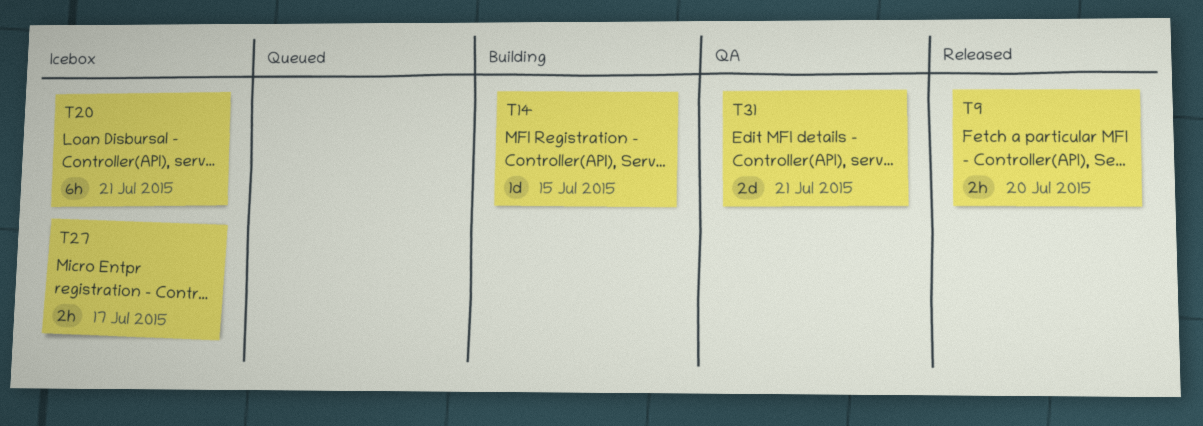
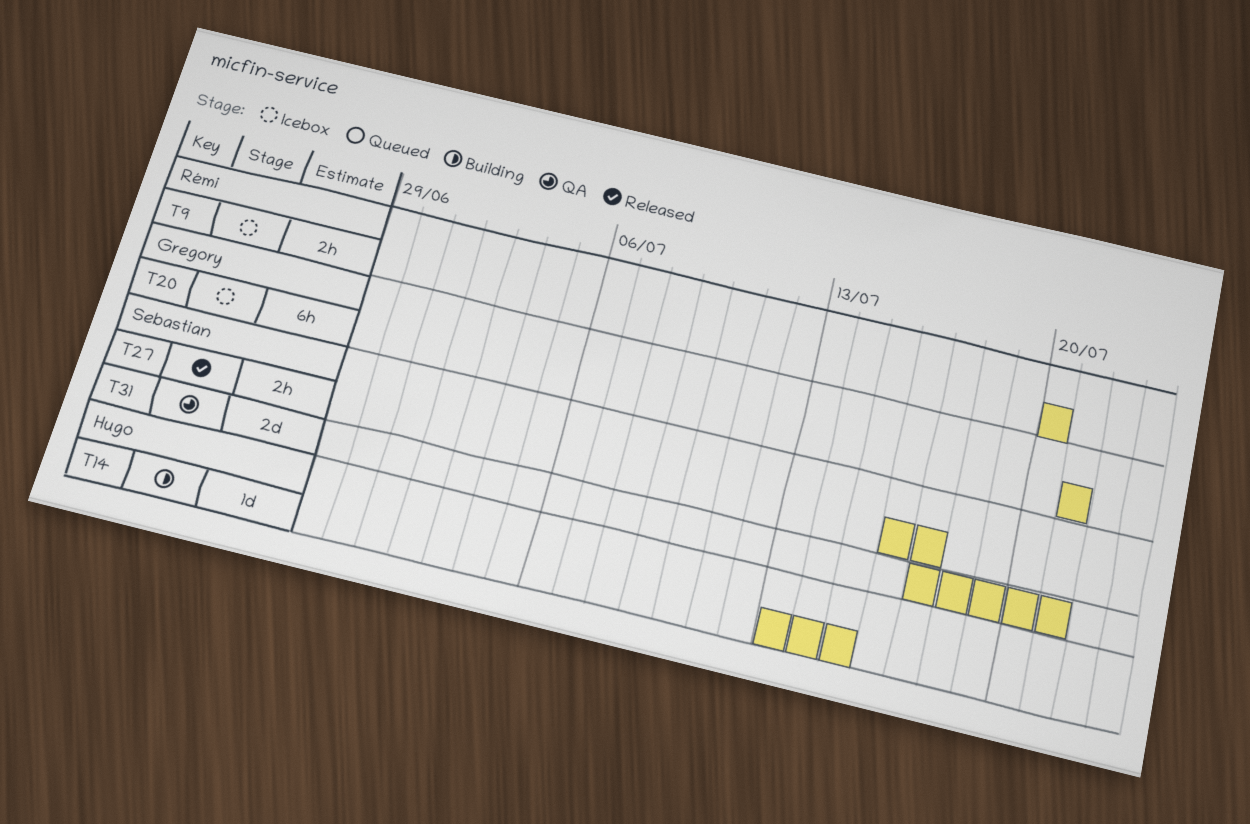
T9, status: Released -> Icebox
T27, status: Icebox -> Released

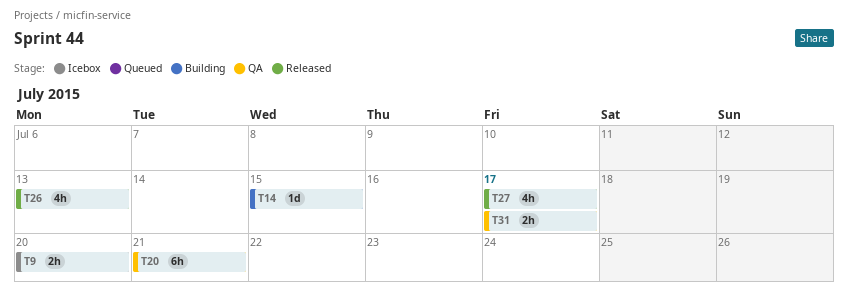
T20, status: Icebox -> QA
T26: none -> present
T27, estimate: 2h -> 4h
T31, estimate: 2d -> 2h
T31, due: Jul 21 -> Jul 17

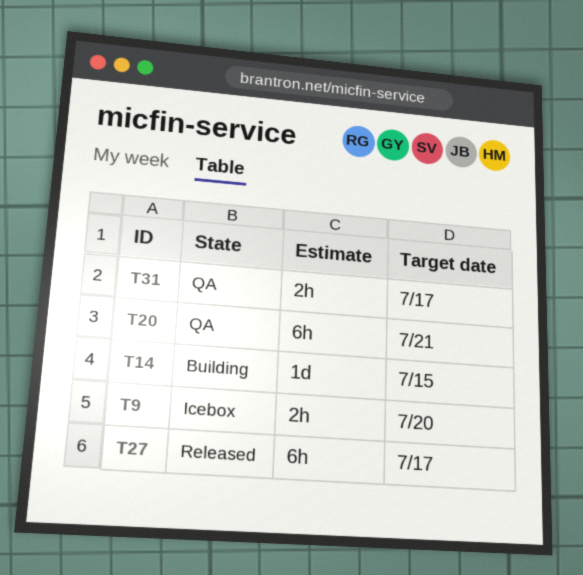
T26: present -> none
T27, estimate: 4h -> 6h

